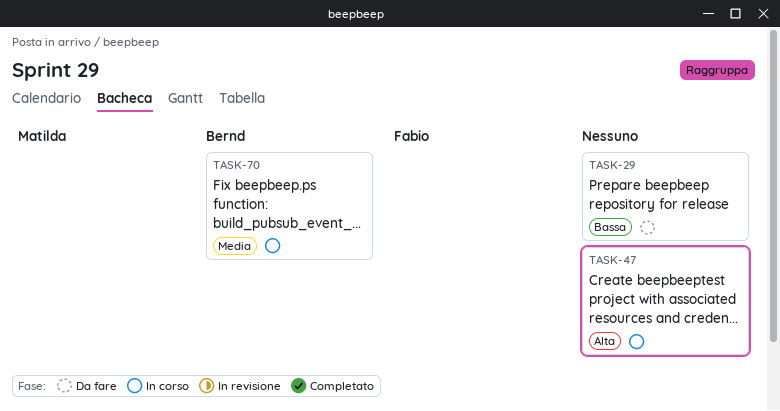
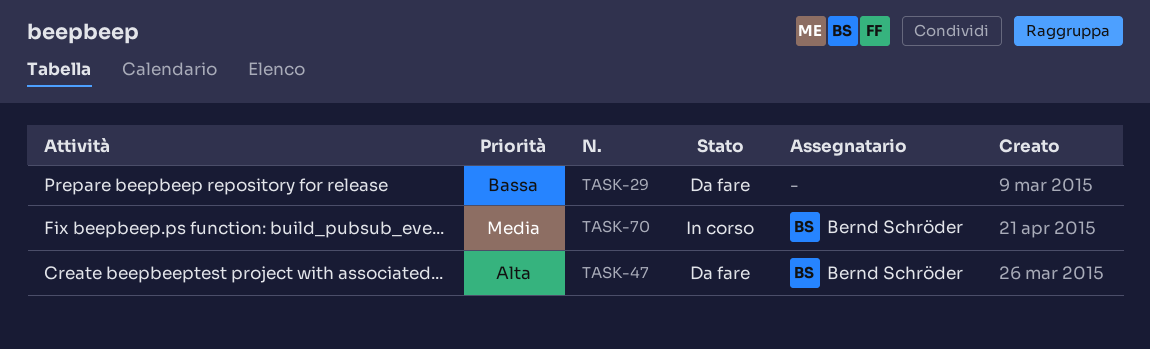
TASK-47, status: In corso -> Da fare
TASK-47, owner: none -> Bernd Schröder

